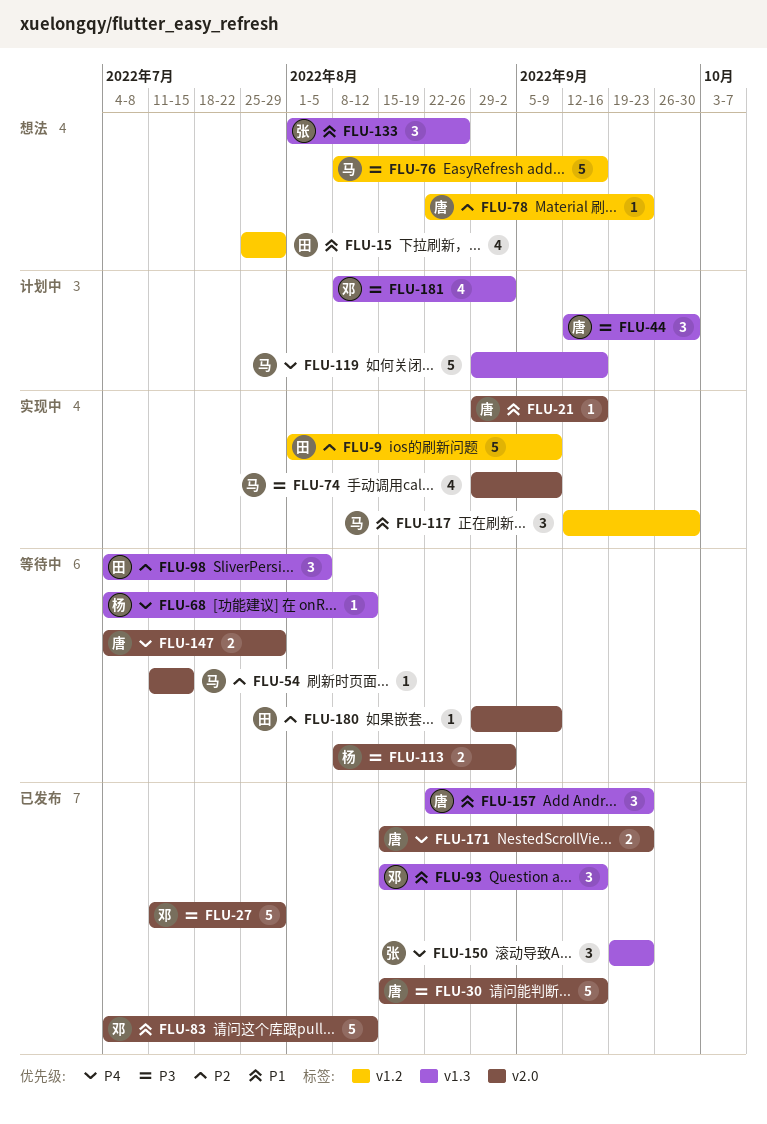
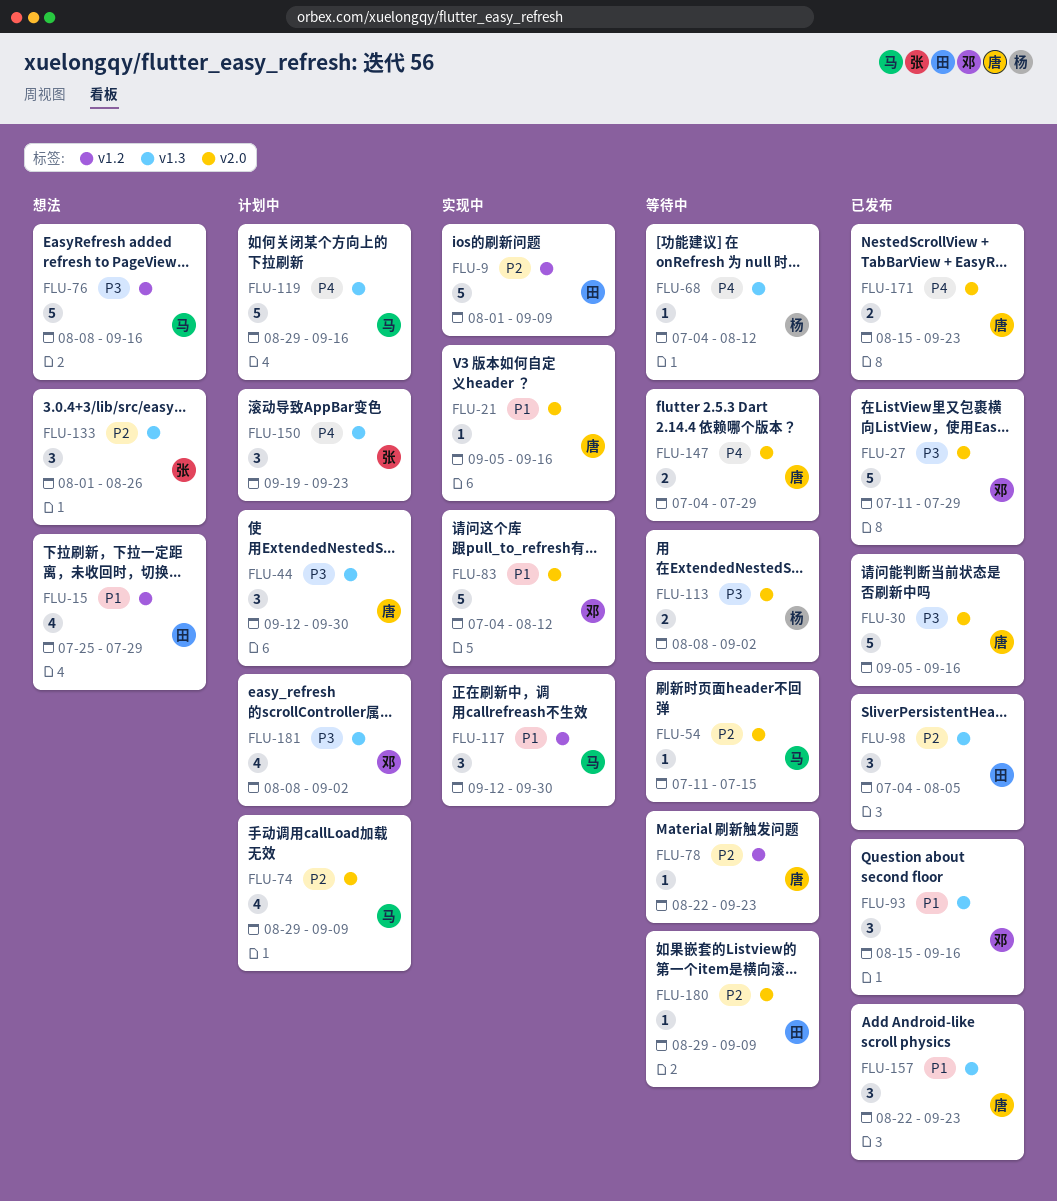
FLU-21, start: Aug 29 -> Sep 5
FLU-30, start: Aug 15 -> Sep 5
FLU-74, status: 实现中 -> 计划中
FLU-74, priority: P3 -> P2
FLU-78, status: 想法 -> 等待中
FLU-83, status: 已发布 -> 实现中
FLU-98, status: 等待中 -> 已发布
FLU-133, priority: P1 -> P2
FLU-150, status: 已发布 -> 计划中

